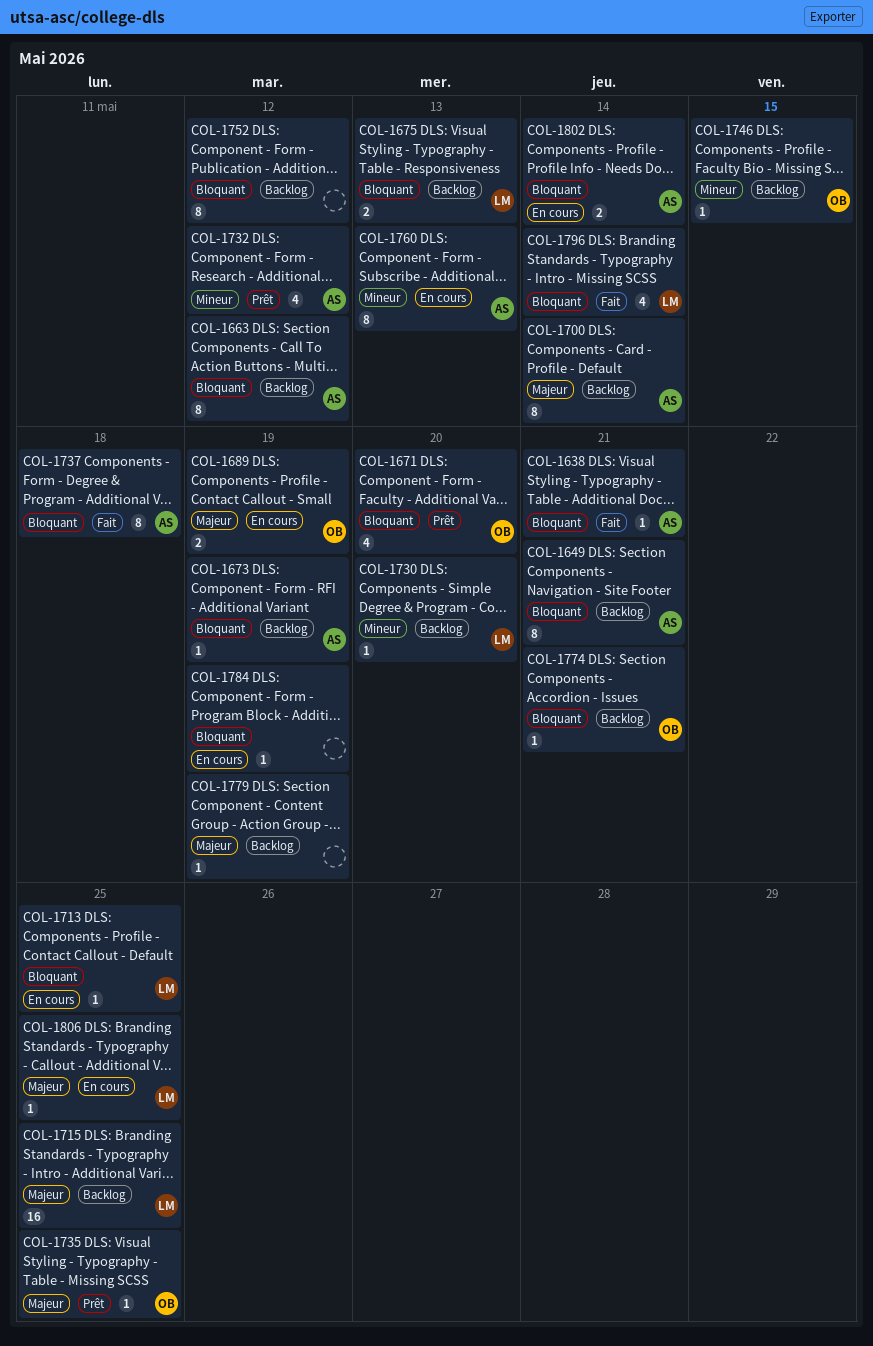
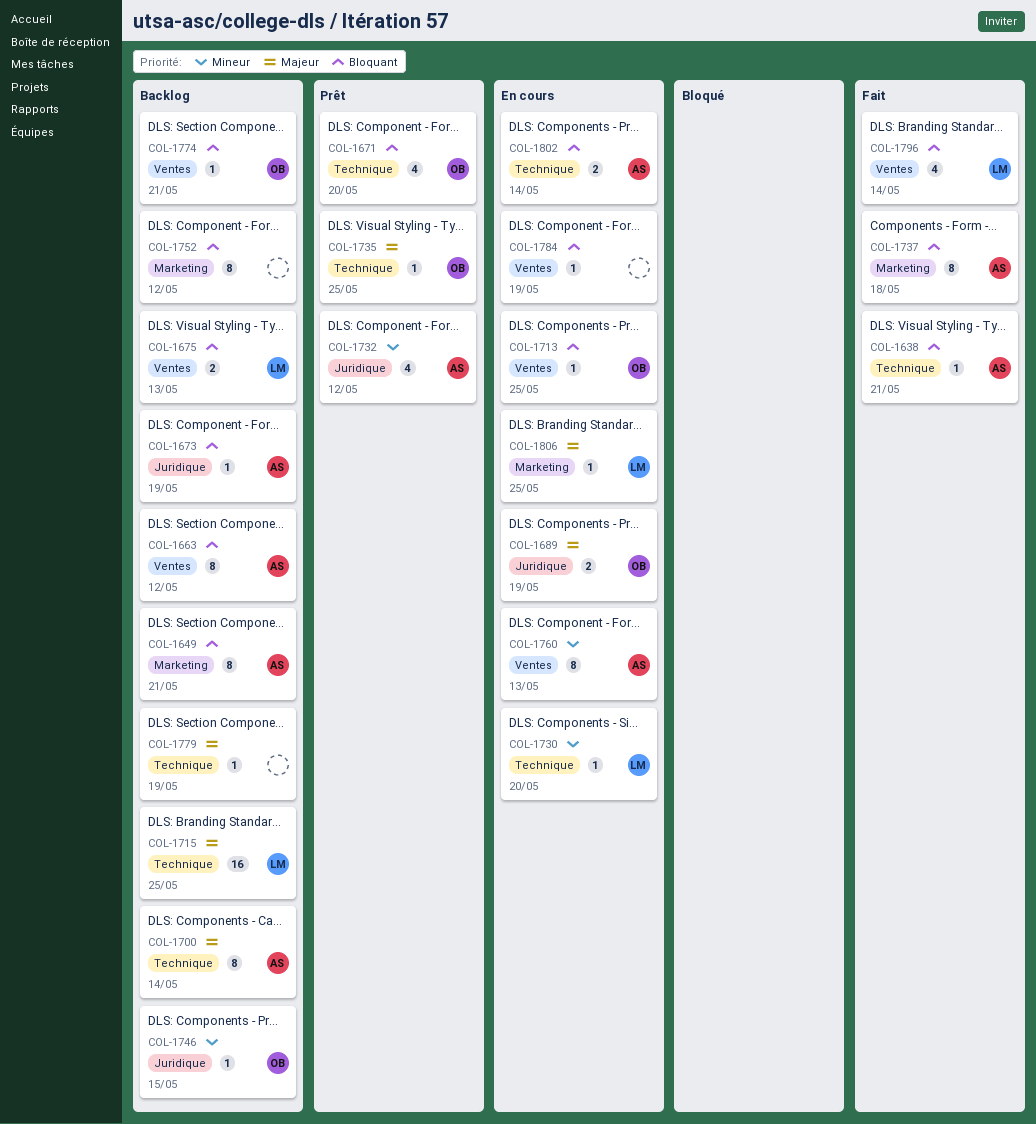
COL-1713, owner: LM -> OB
COL-1730, status: Backlog -> En cours

